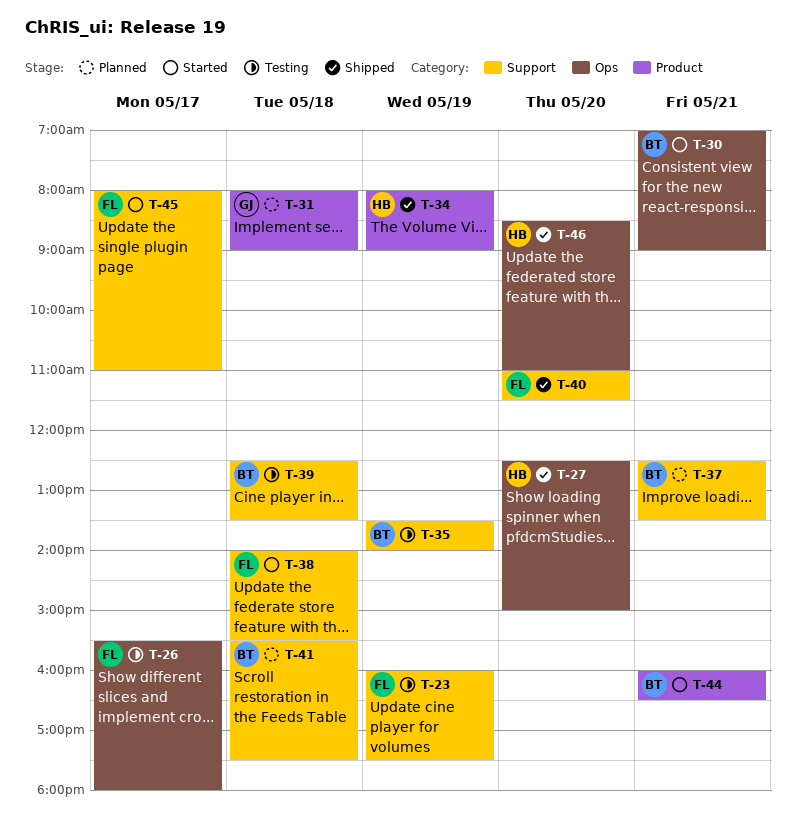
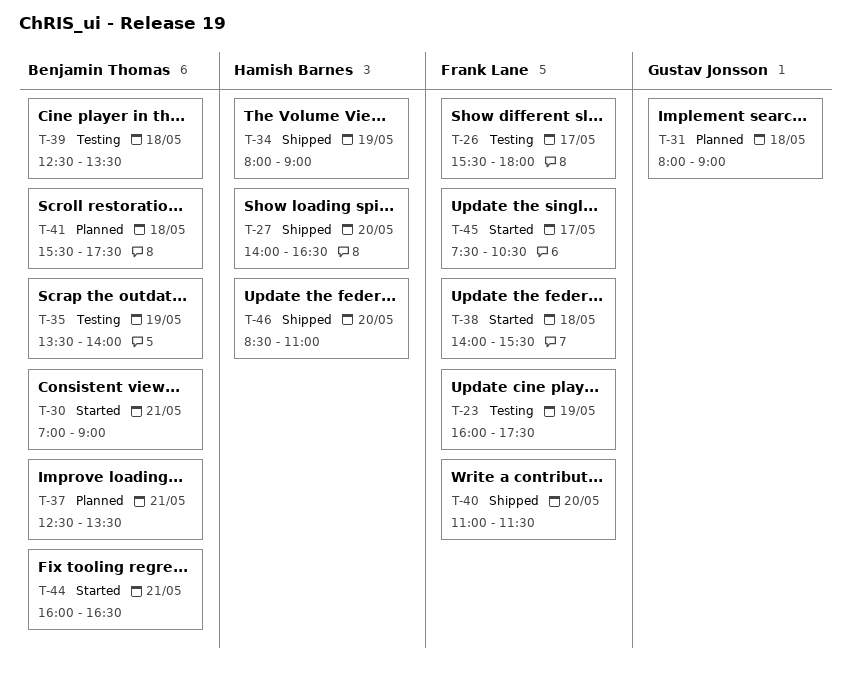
T-27, begins: 12:30 -> 14:00
T-27, ends: 15:00 -> 16:30
T-45, begins: 08:00 -> 07:30
T-45, ends: 11:00 -> 10:30

